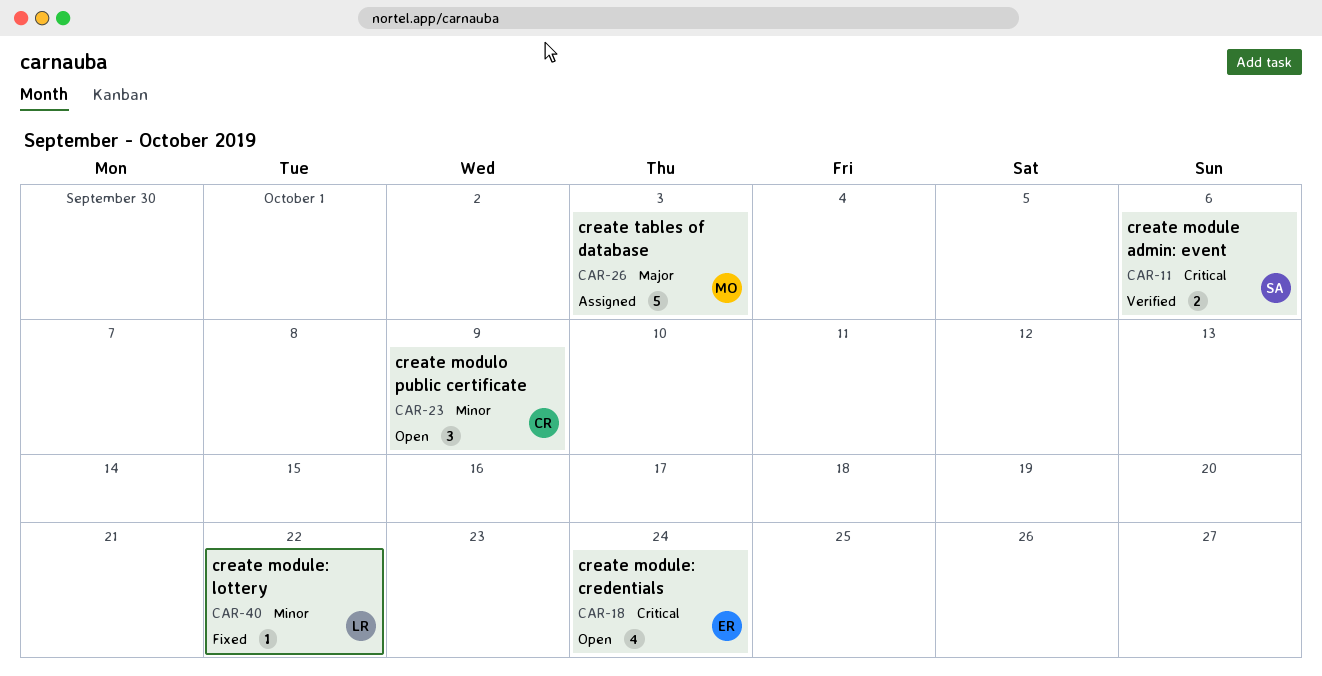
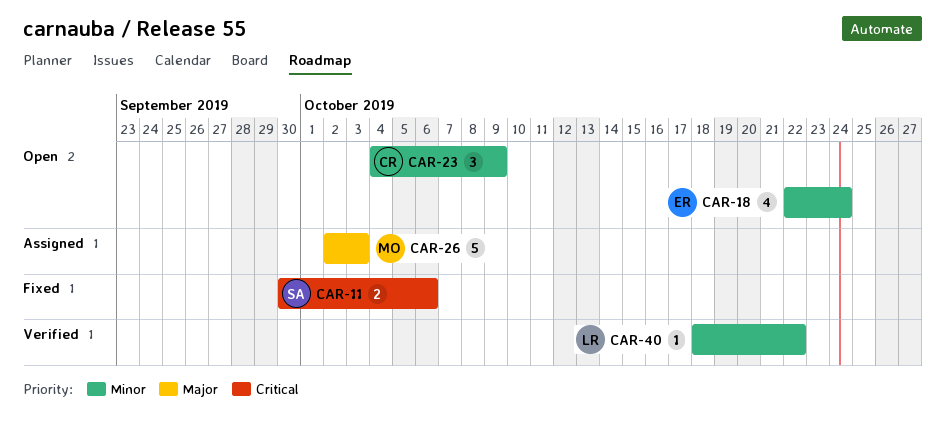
CAR-11, status: Verified -> Fixed
CAR-18, priority: Critical -> Minor
CAR-40, status: Fixed -> Verified

